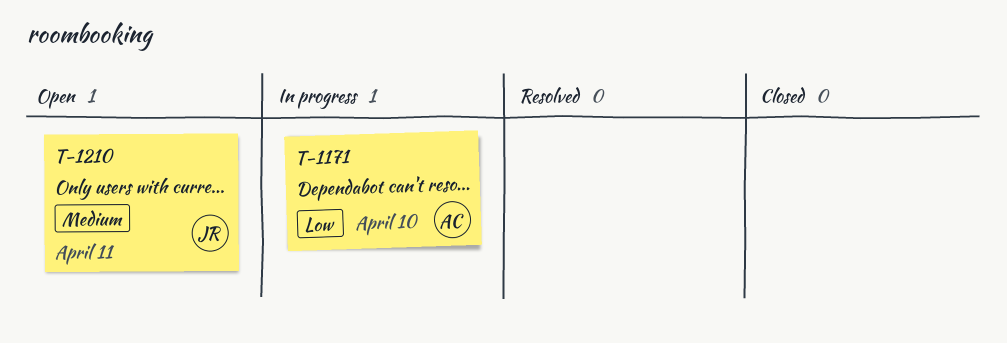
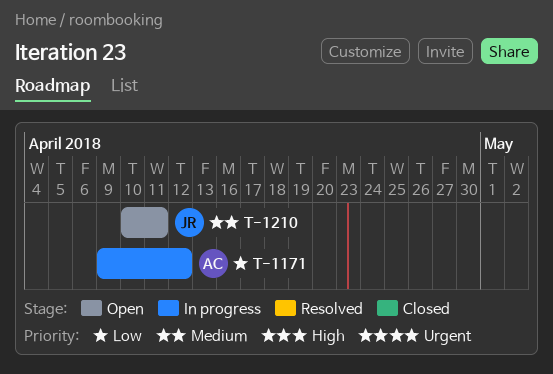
T-1171, due: Apr 10 -> Apr 12

